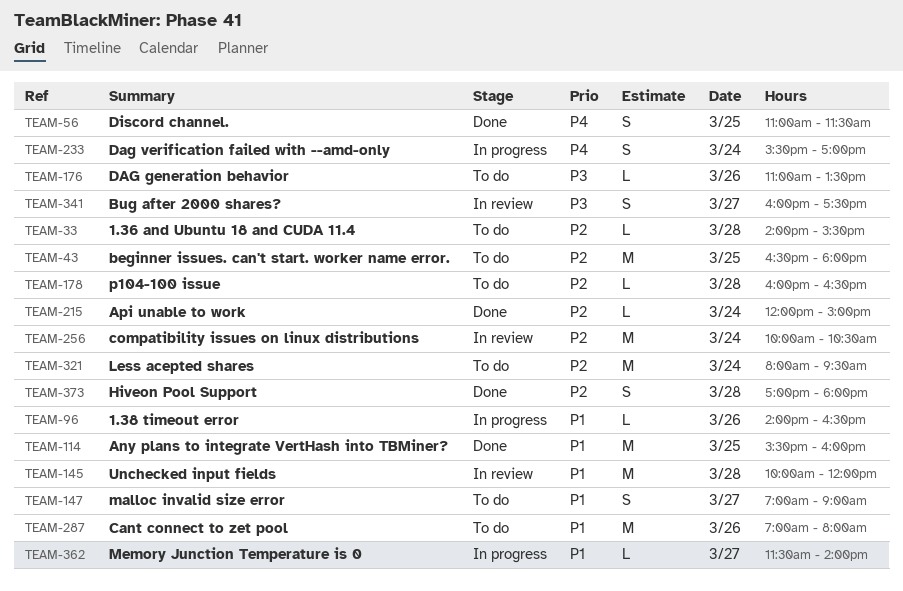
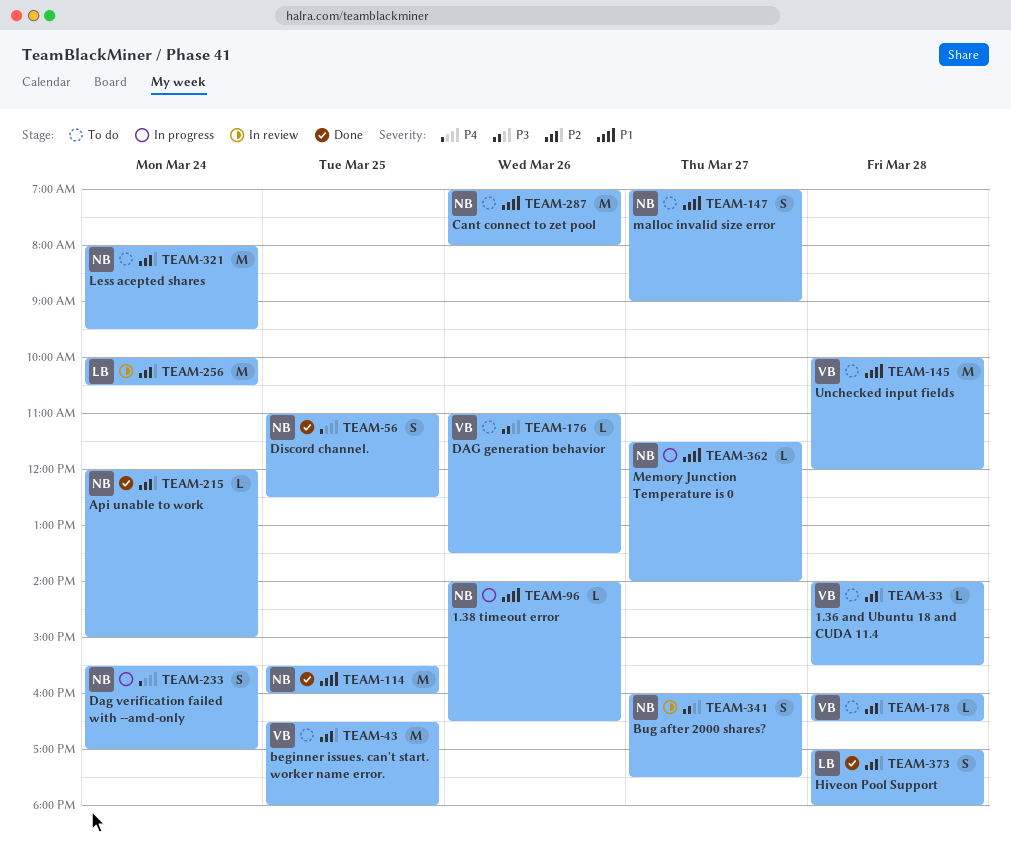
TEAM-56, ends: 11:30 -> 12:30
TEAM-145, status: In review -> To do

